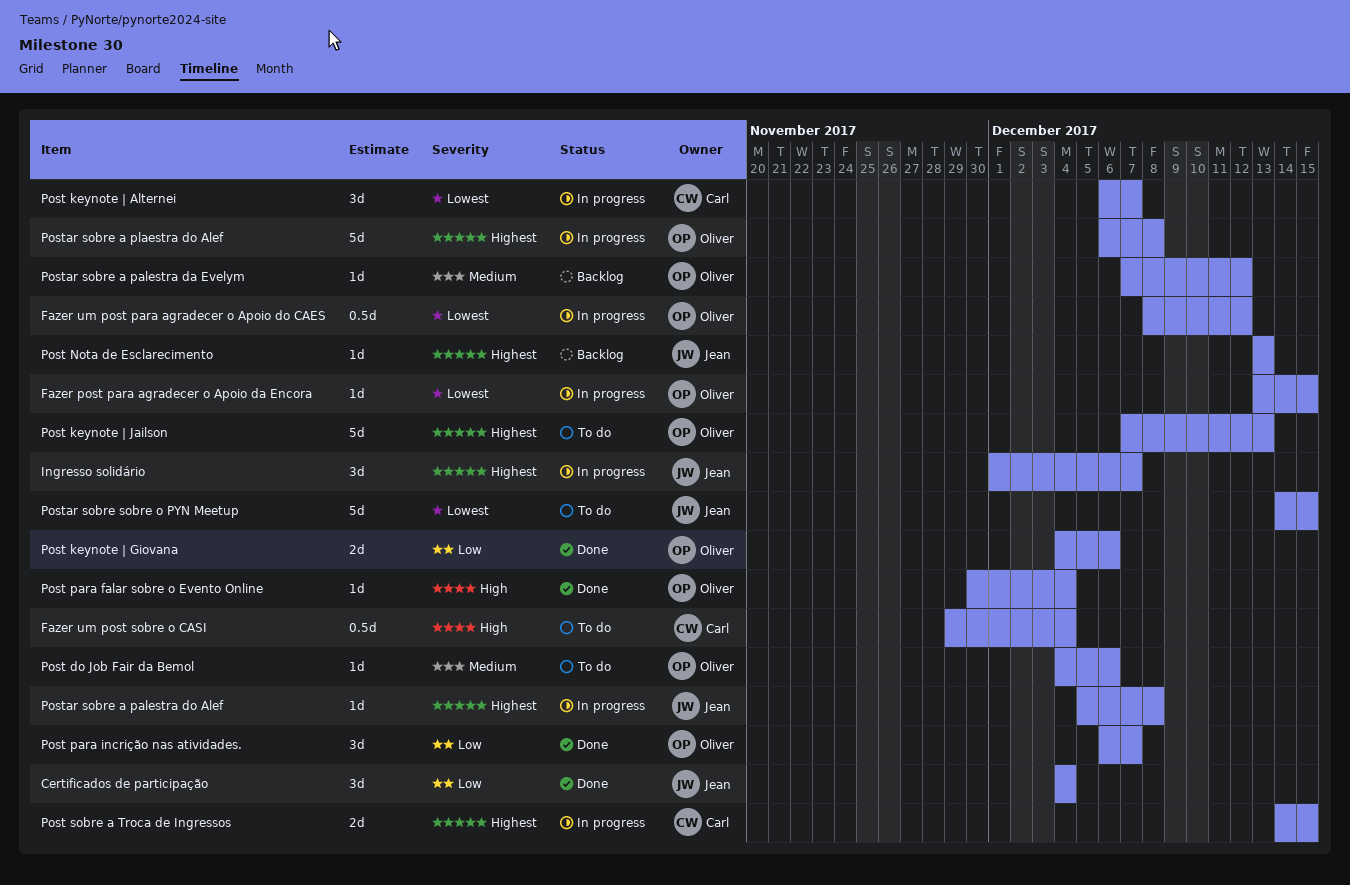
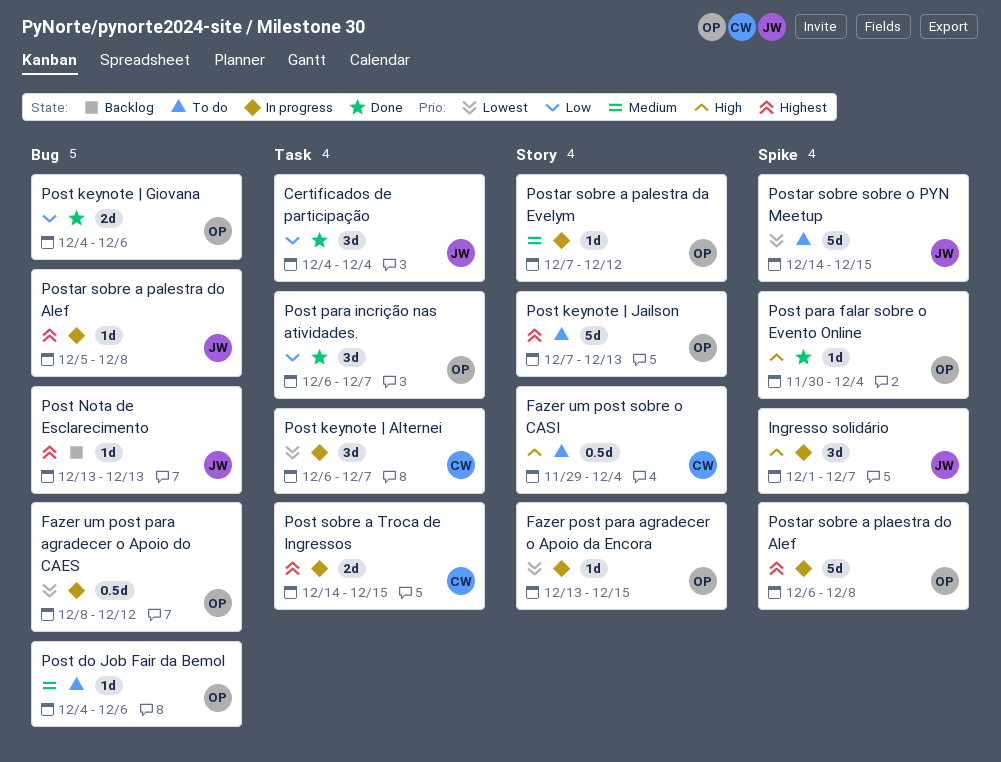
Ingresso solidário, priority: Highest -> High
Postar sobre a palestra da Evelym, status: Backlog -> In progress

